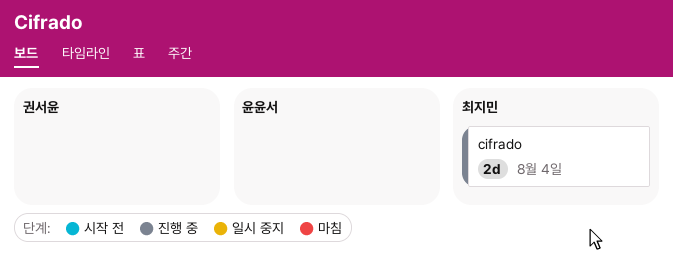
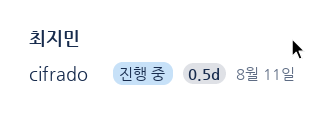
cifrado, estimate: 2d -> 0.5d
cifrado, due: Aug 4 -> Aug 11

